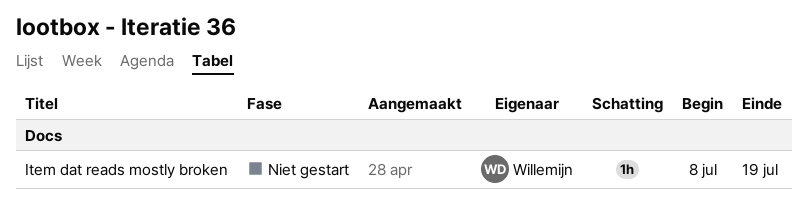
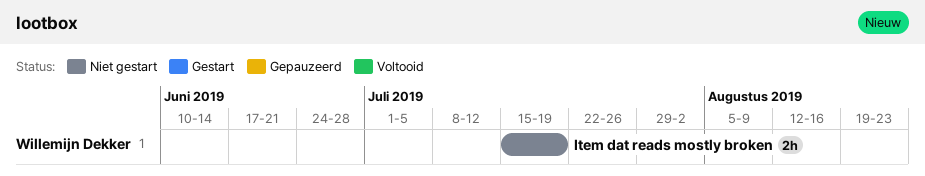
Item dat reads mostly broken, estimate: 1h -> 2h
Item dat reads mostly broken, start: Jul 8 -> Jul 15

